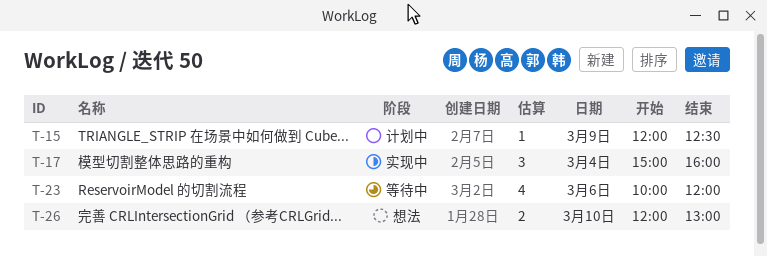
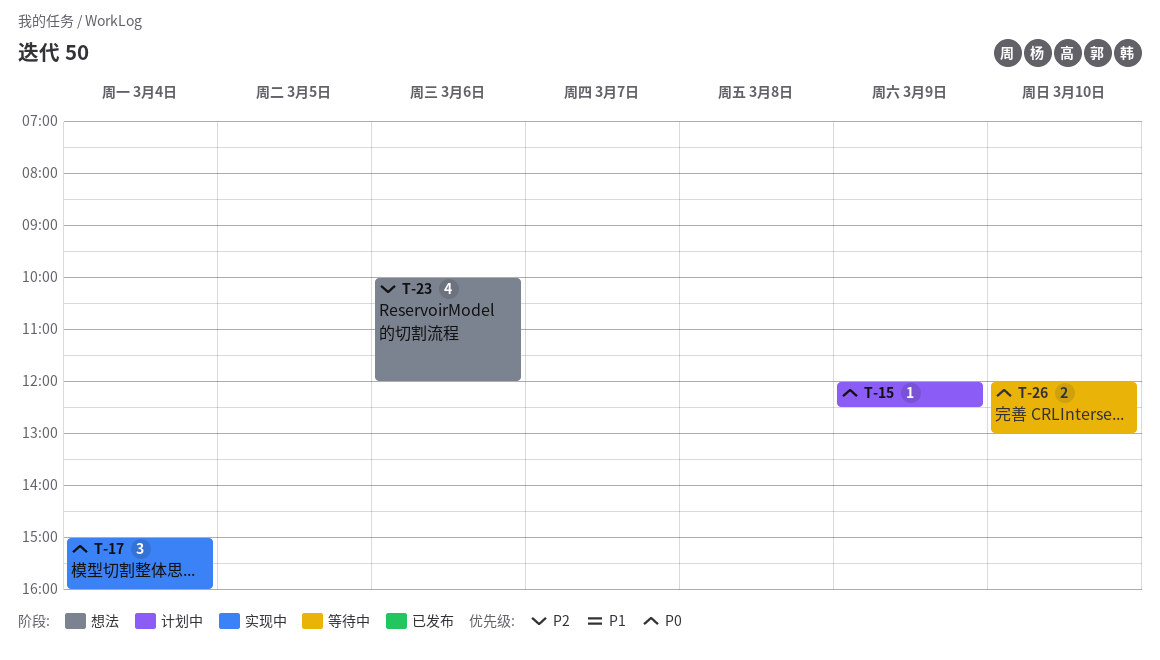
T-23, status: 等待中 -> 想法
T-26, status: 想法 -> 等待中

